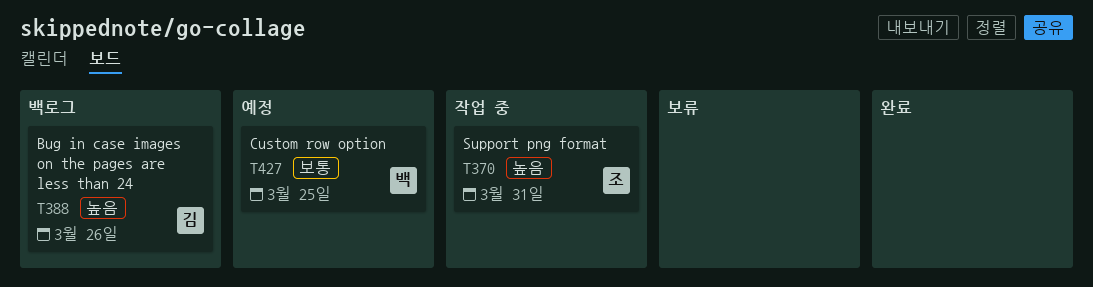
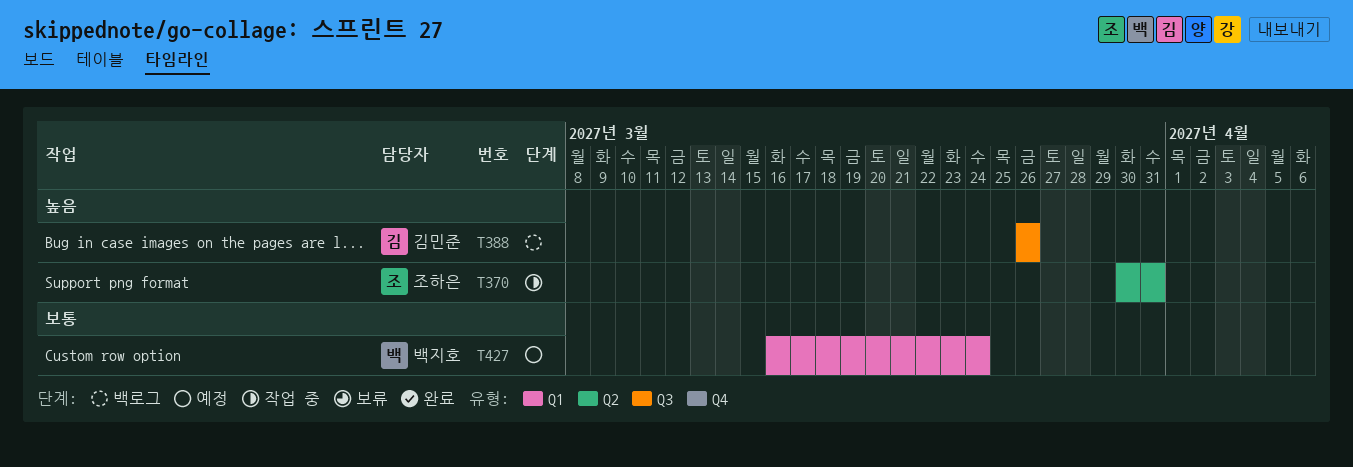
T427, due: Mar 25 -> Mar 24

